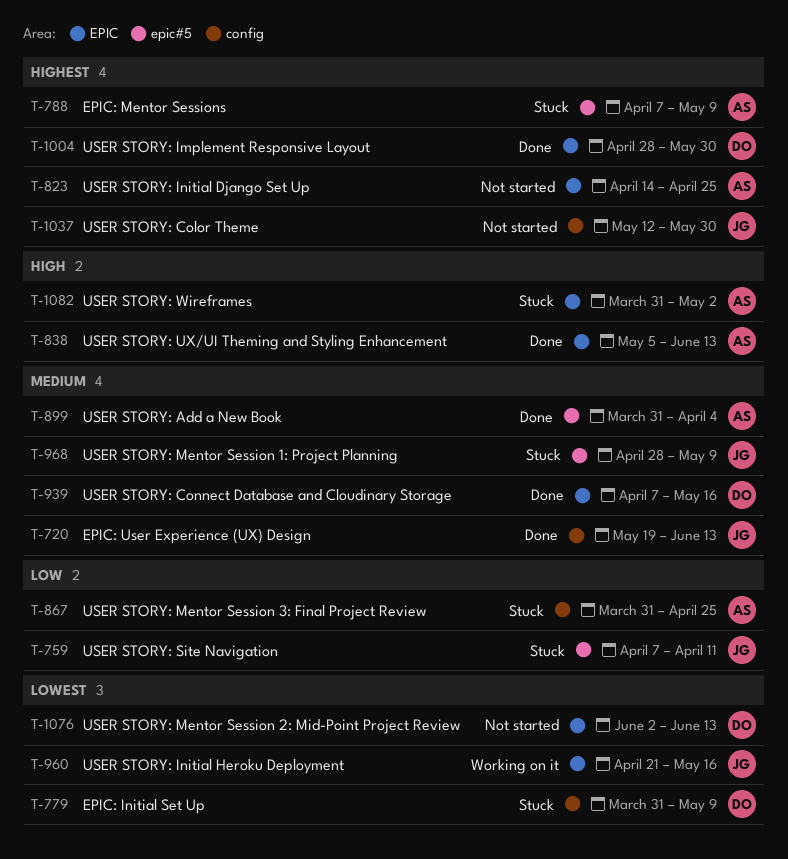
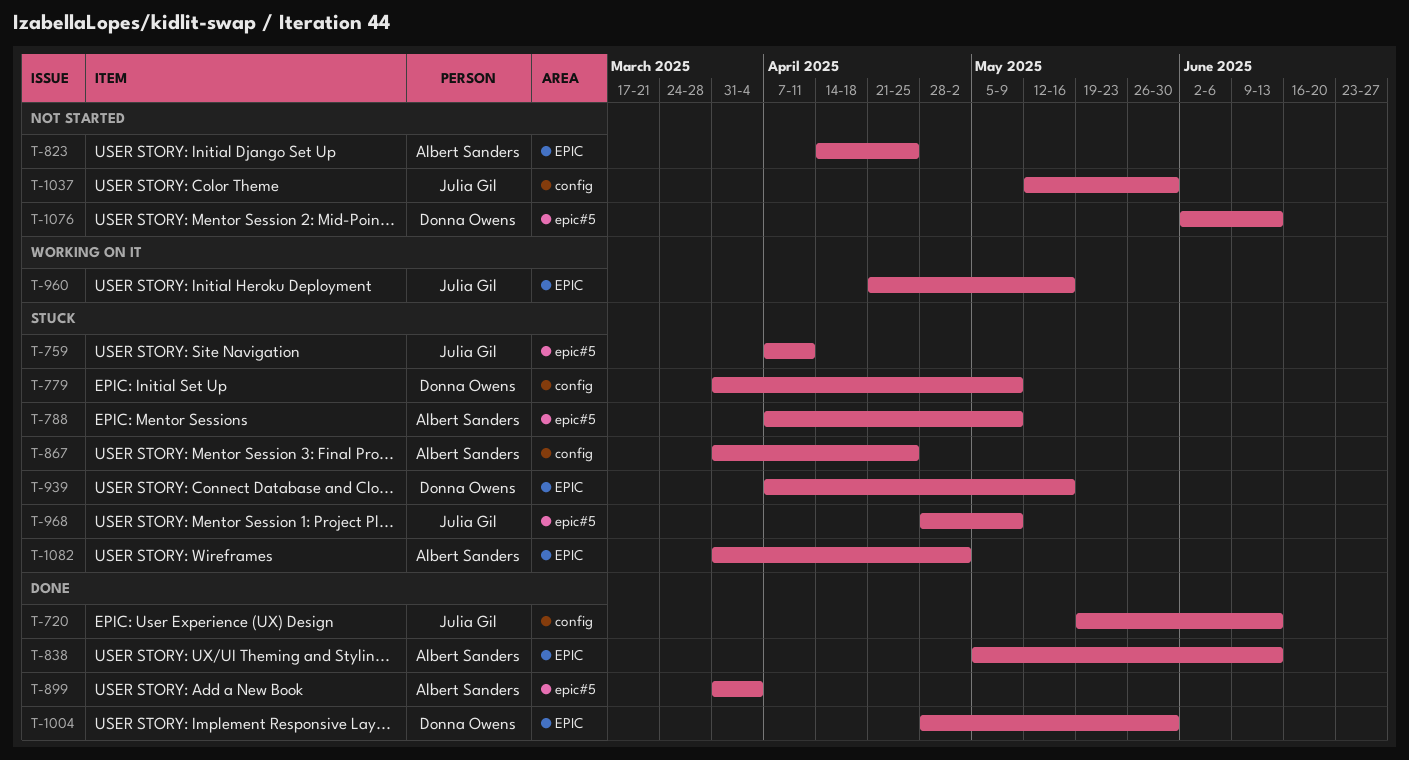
T-939, status: Done -> Stuck
T-1076, label: EPIC -> epic#5

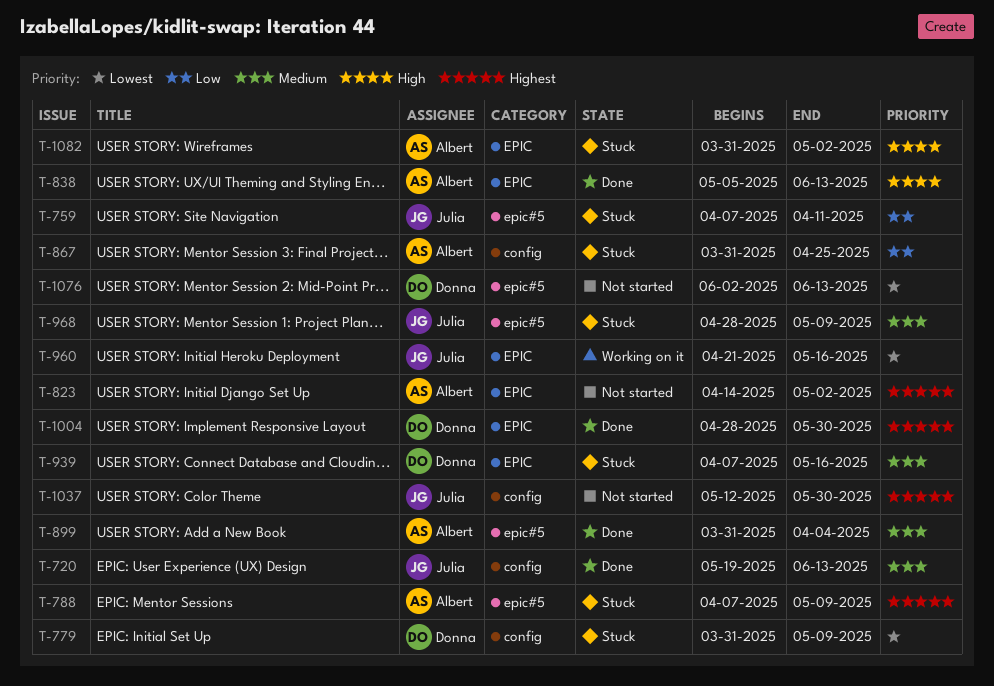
T-823, due: Apr 25 -> May 2

